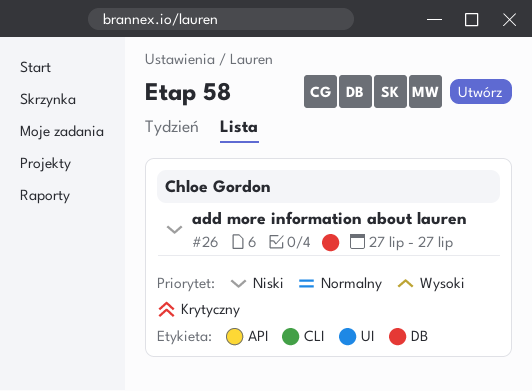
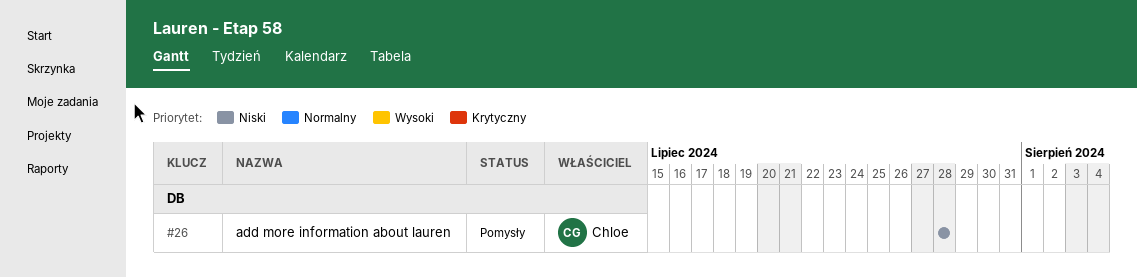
#26, start: Jul 27 -> Jul 28
#26, due: Jul 27 -> Jul 28

